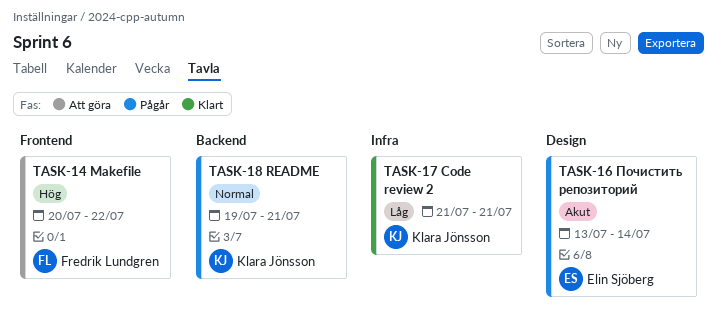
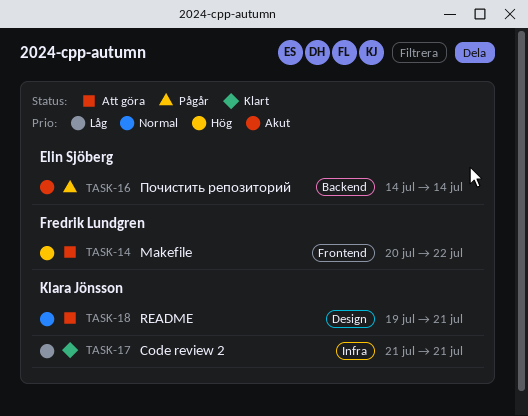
TASK-16, label: Design -> Backend
TASK-16, start: Jul 13 -> Jul 14
TASK-18, status: Pågår -> Att göra
TASK-18, label: Backend -> Design

